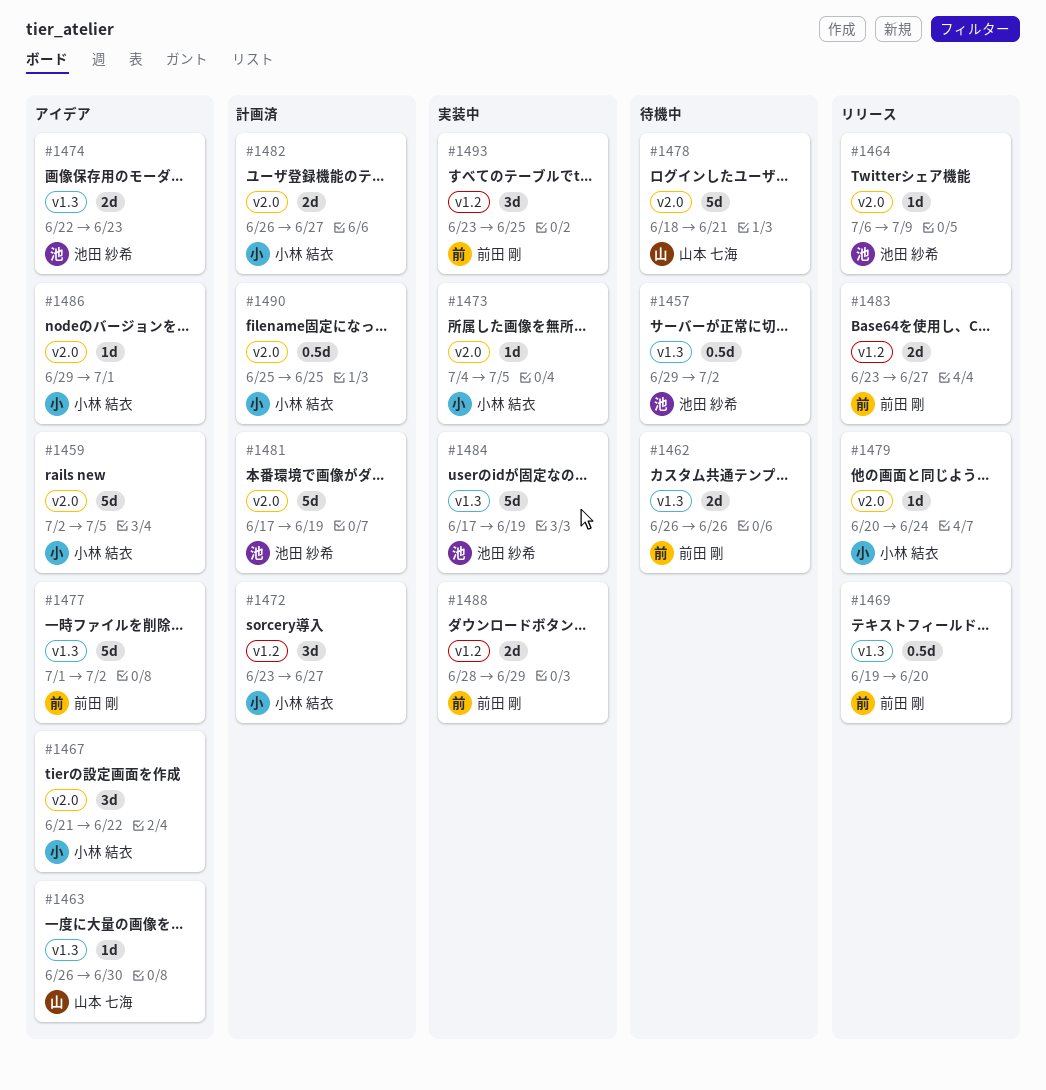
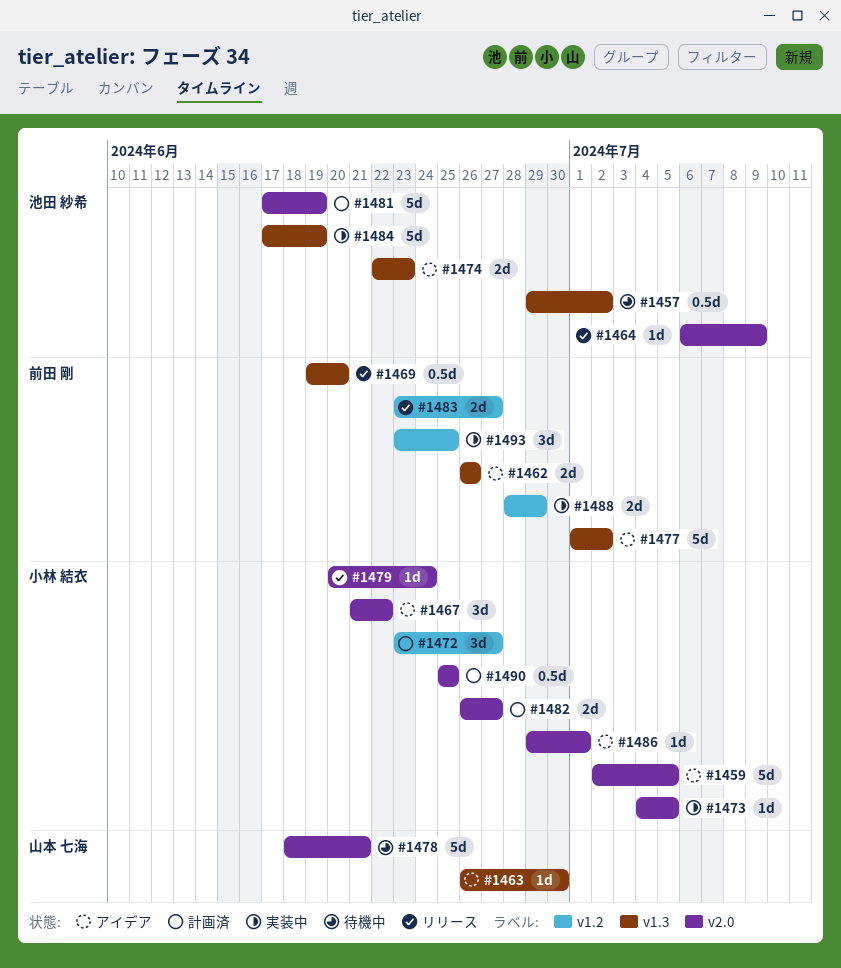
#1462, status: 待機中 -> アイデア

